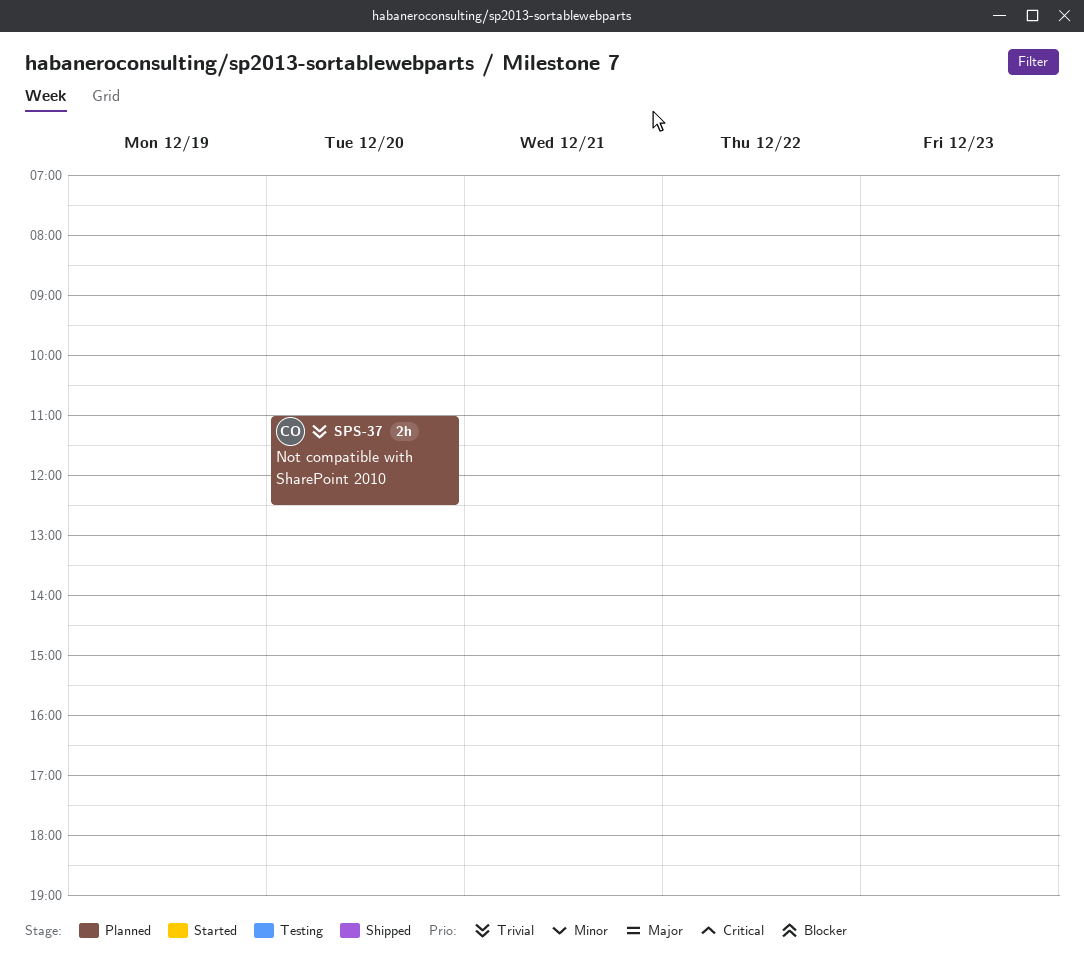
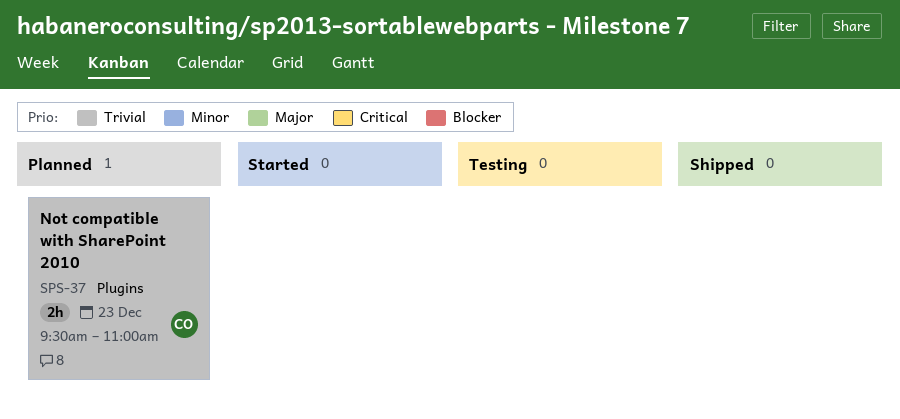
SPS-37, day: Dec 20 -> Dec 23
SPS-37, begins: 11:00 -> 09:30
SPS-37, ends: 12:30 -> 11:00

